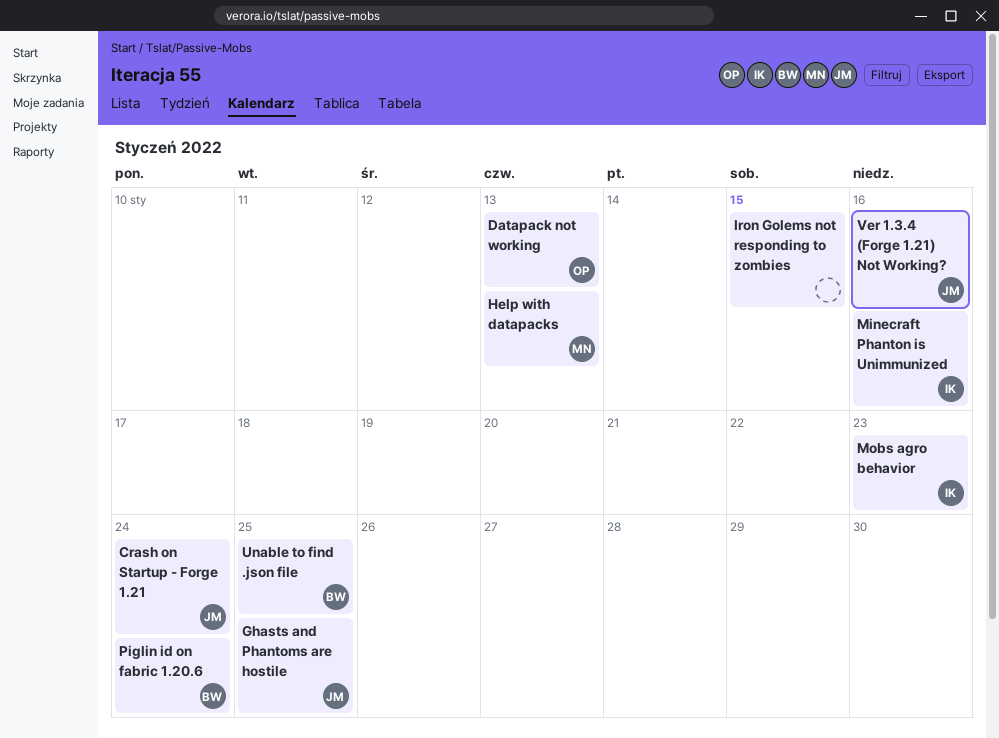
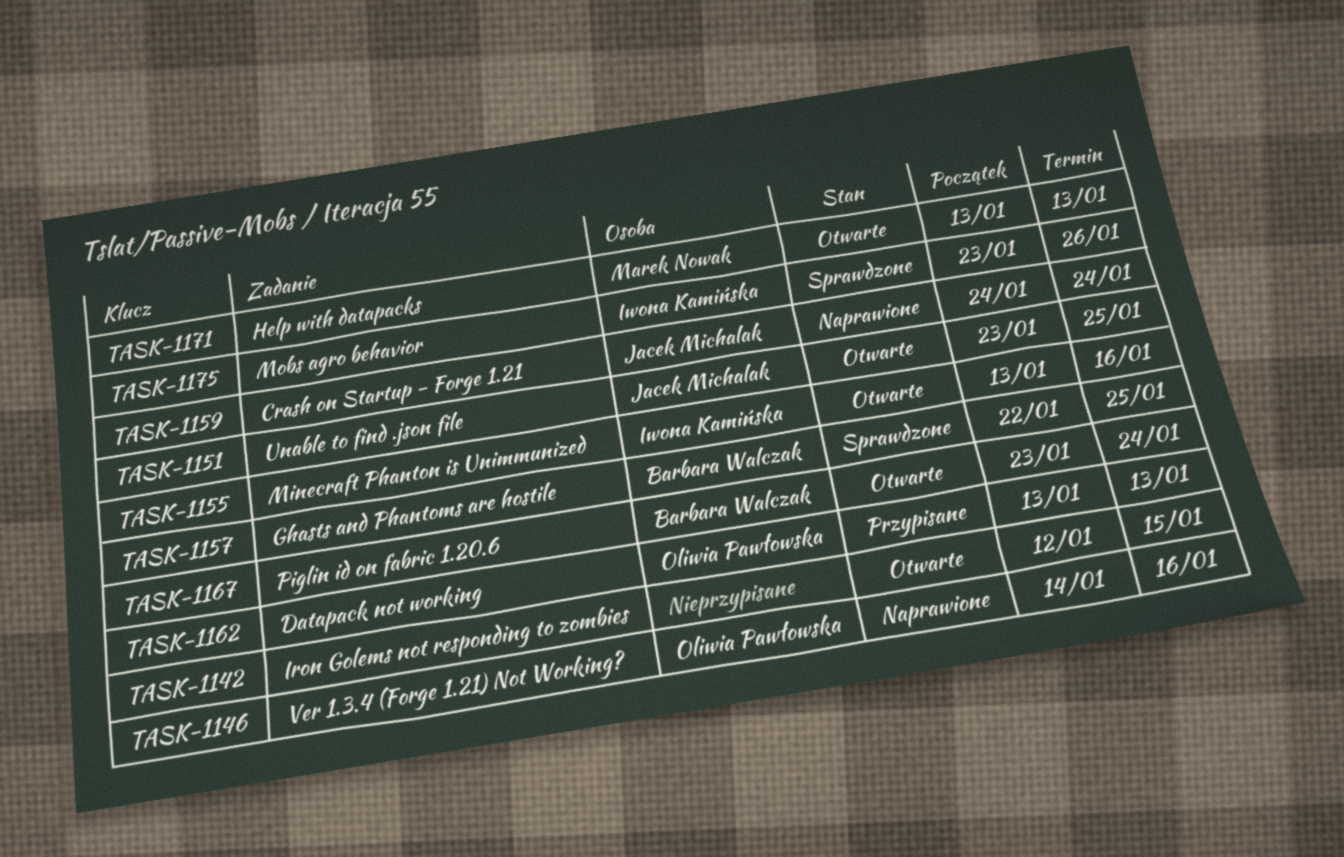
Ghasts and Phantoms are hostile, owner: Jacek Michalak -> Barbara Walczak
Mobs agro behavior, due: Jan 23 -> Jan 26
Unable to find .json file, owner: Barbara Walczak -> Jacek Michalak
Ver 1.3.4 (Forge 1.21) Not Working?, owner: Jacek Michalak -> Oliwia Pawłowska

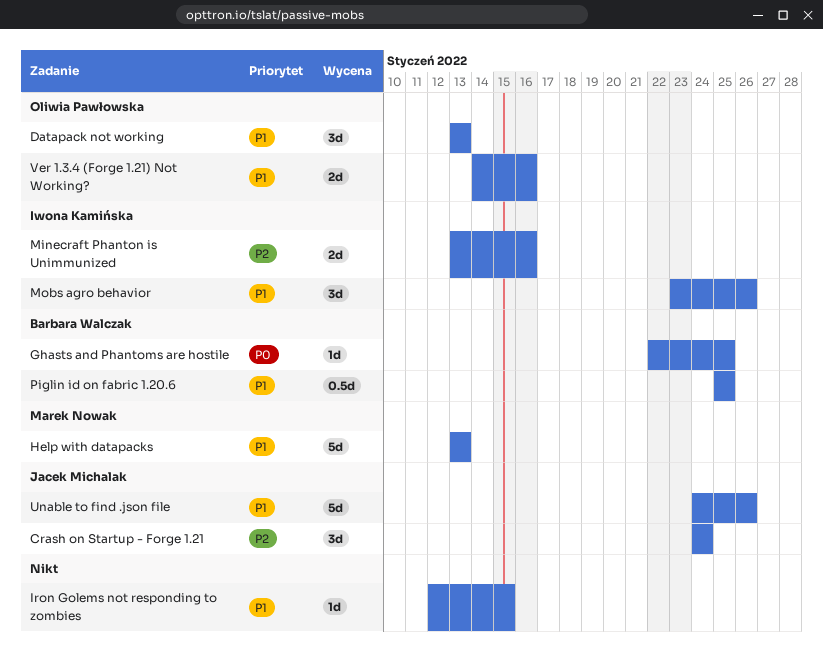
Piglin id on fabric 1.20.6, start: Jan 23 -> Jan 25
Piglin id on fabric 1.20.6, due: Jan 24 -> Jan 25
Unable to find .json file, start: Jan 23 -> Jan 24
Unable to find .json file, due: Jan 25 -> Jan 26

